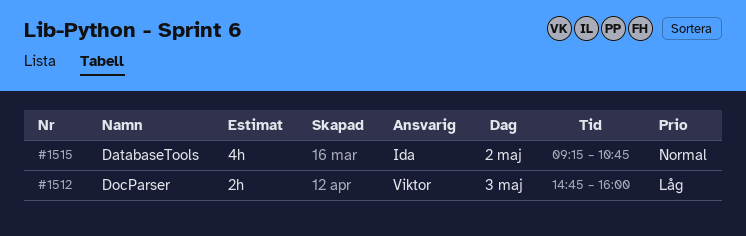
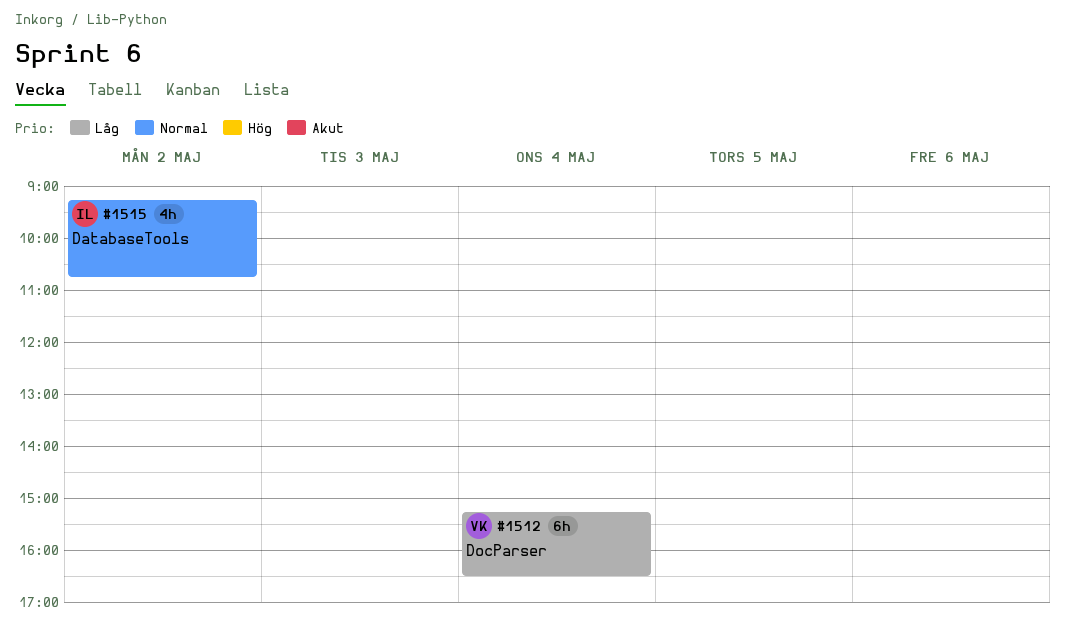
#1512, estimate: 2h -> 6h
#1512, day: May 3 -> May 4
#1512, begins: 14:45 -> 15:15
#1512, ends: 16:00 -> 16:30

